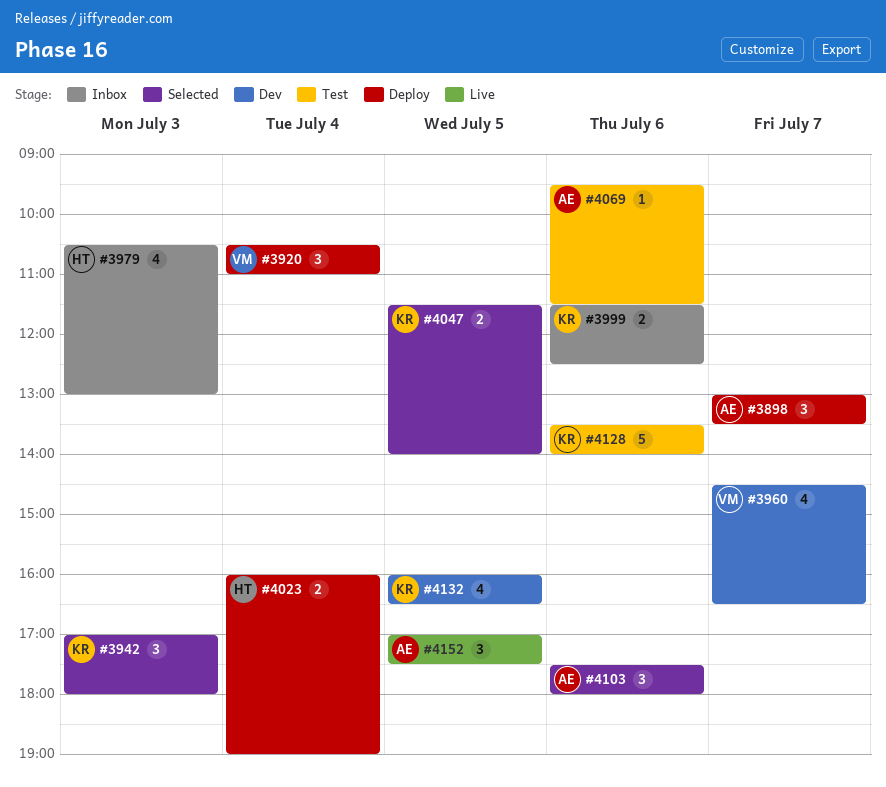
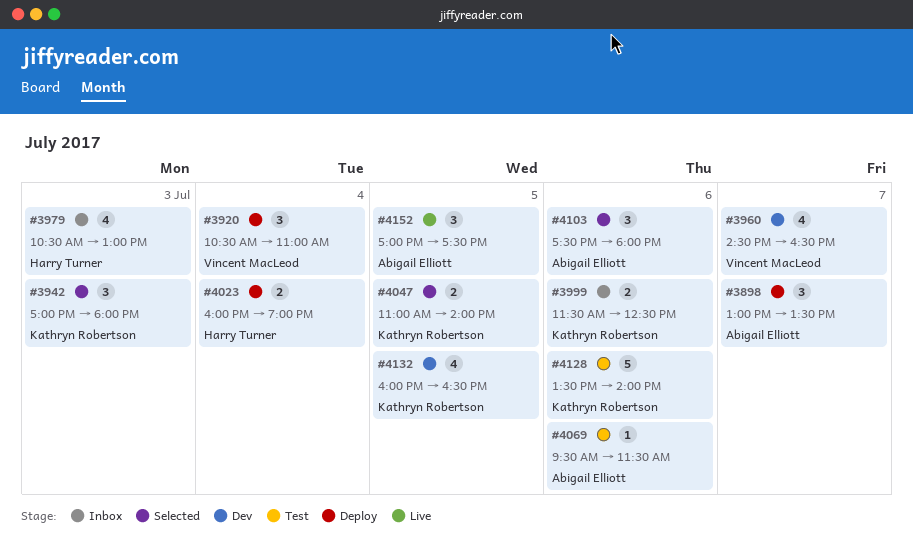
#4047, begins: 11:30 -> 11:00

